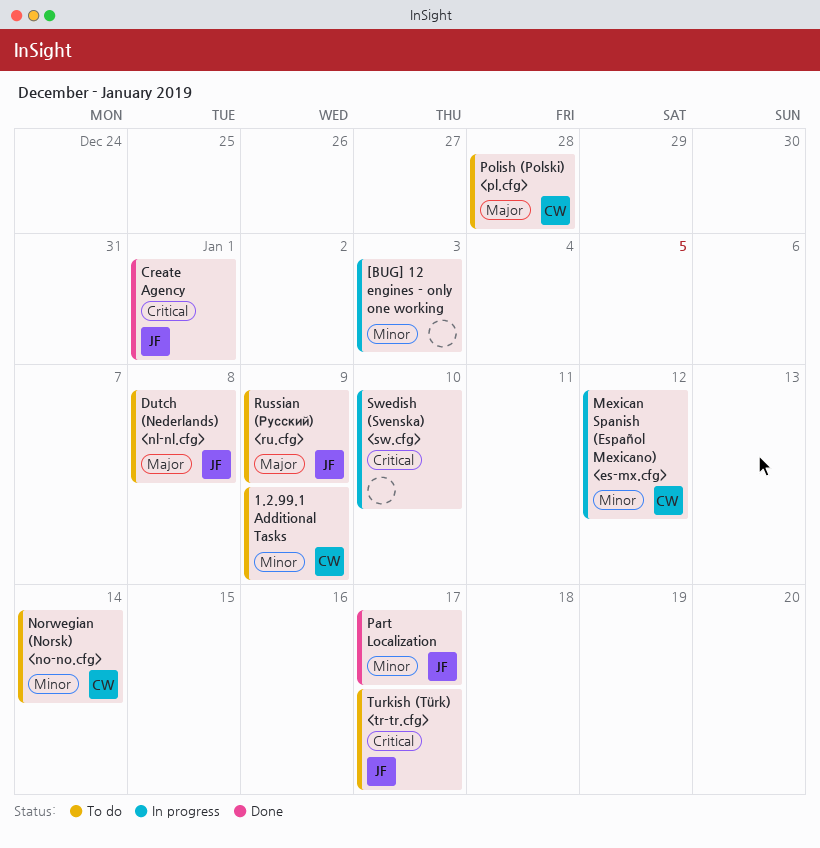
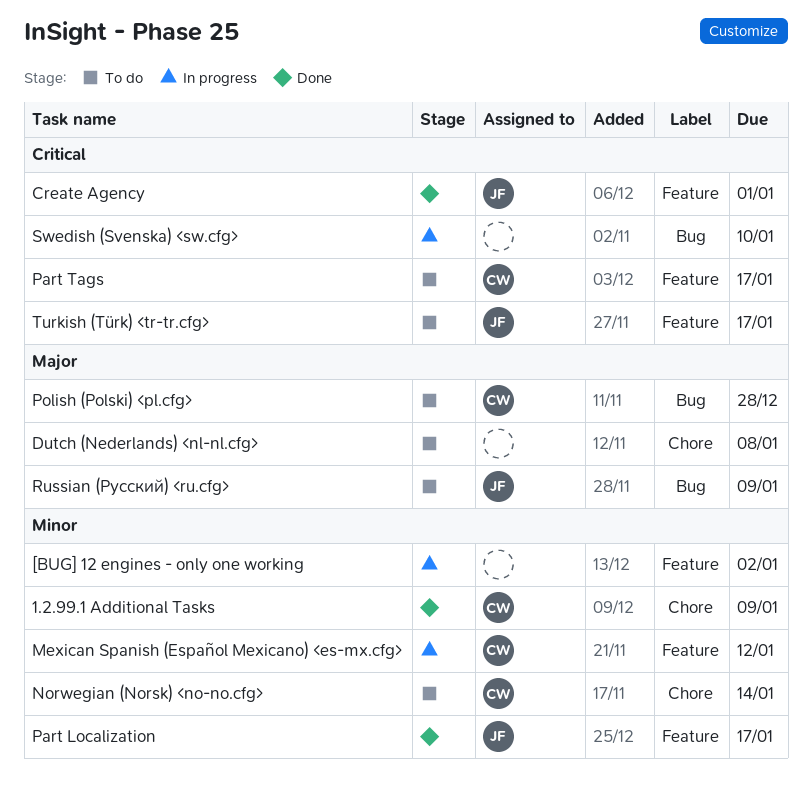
1.2.99.1 Additional Tasks, status: To do -> Done
[BUG] 12 engines - only one working, due: Jan 3 -> Jan 2
Dutch (Nederlands) <nl-nl.cfg>, owner: JF -> none
Part Tags: none -> present

